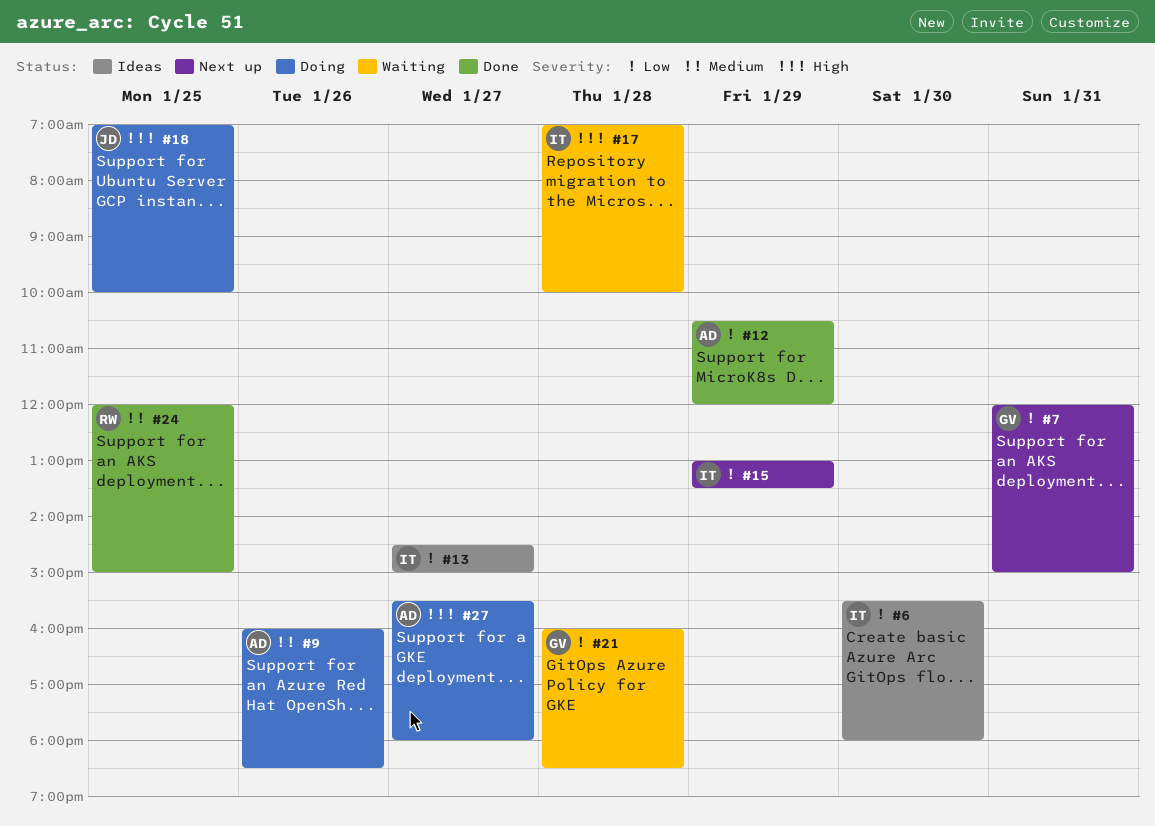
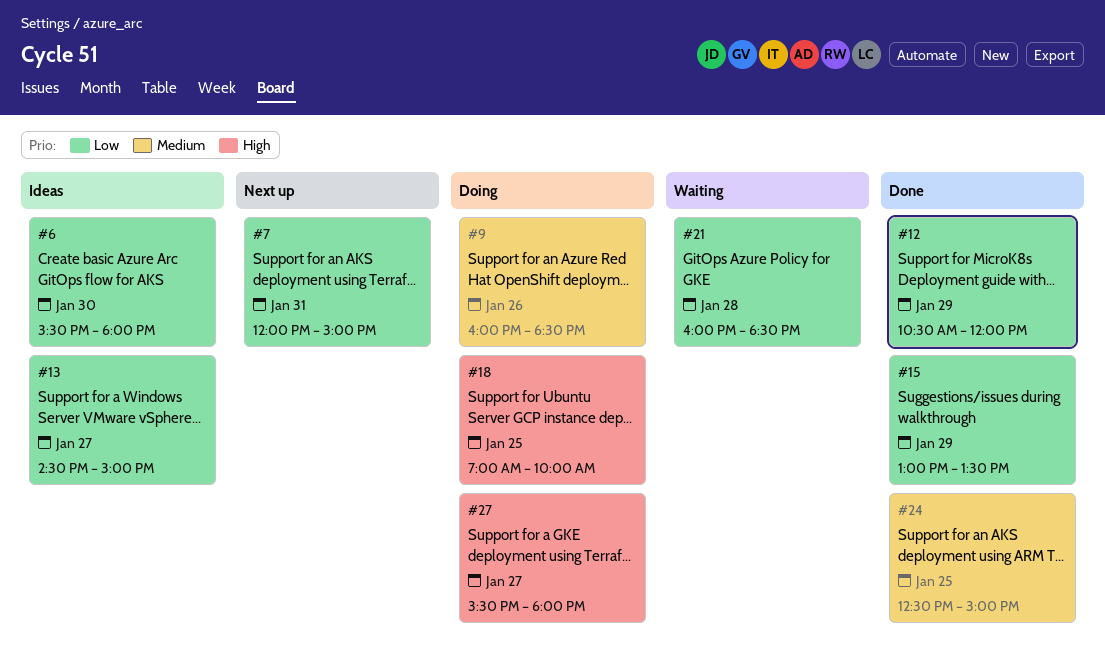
#15, status: Next up -> Done
#17: present -> none
#24, begins: 12:00 -> 12:30

